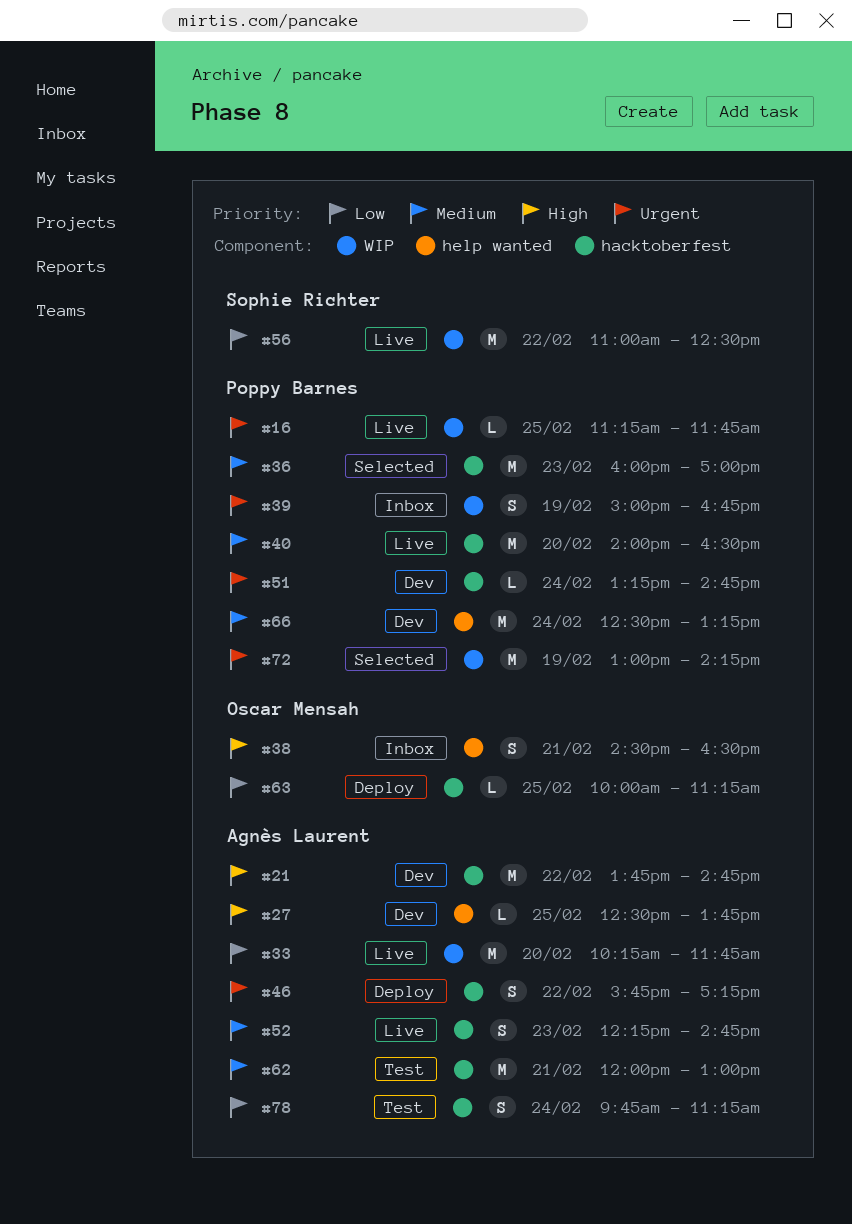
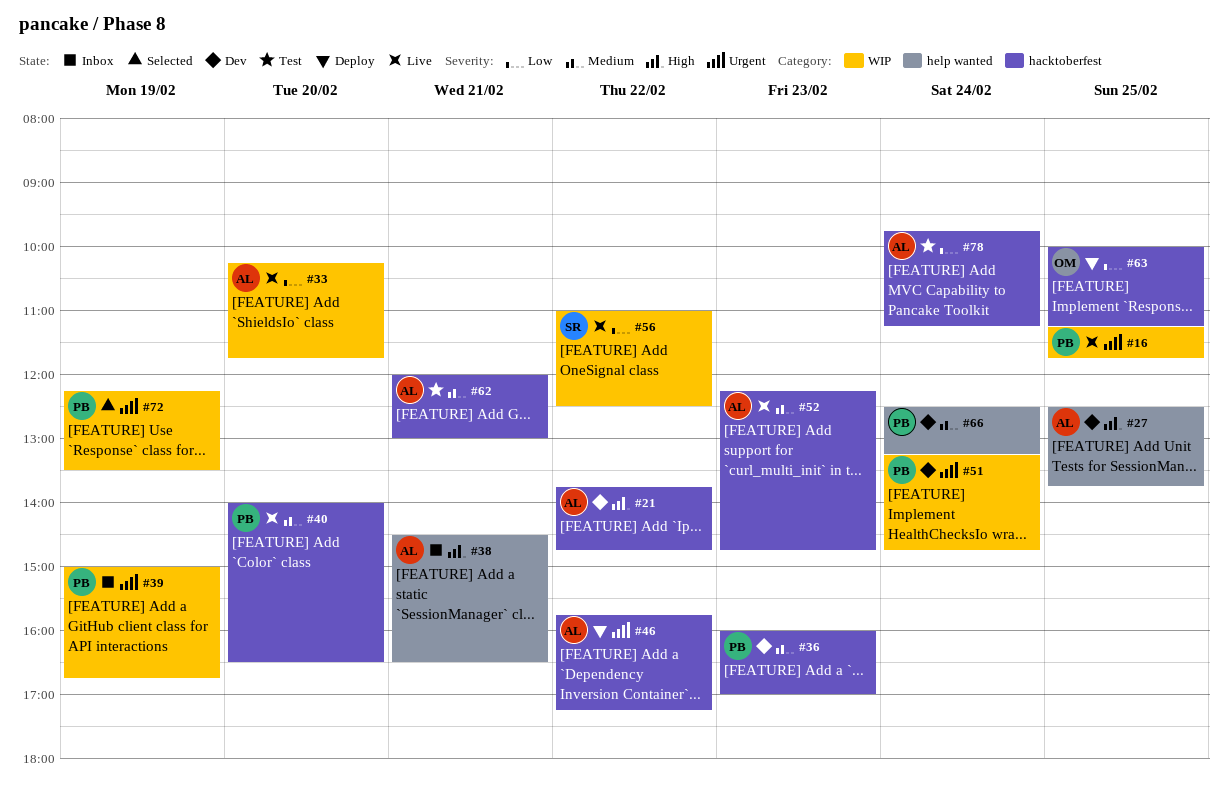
#36, status: Selected -> Dev
#38, owner: Oscar Mensah -> Agnès Laurent
#51, label: hacktoberfest -> WIP
#72, begins: 13:00 -> 12:15
#72, ends: 14:15 -> 13:30

